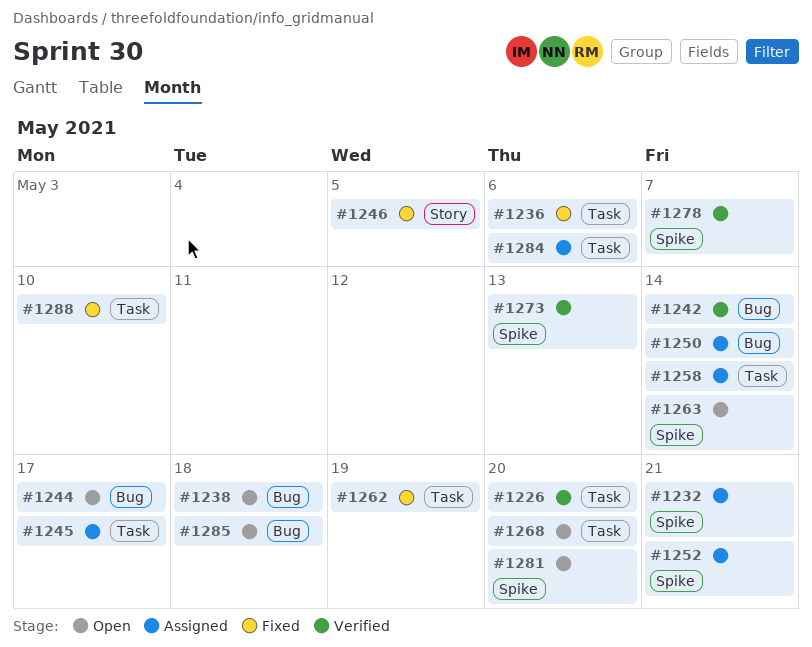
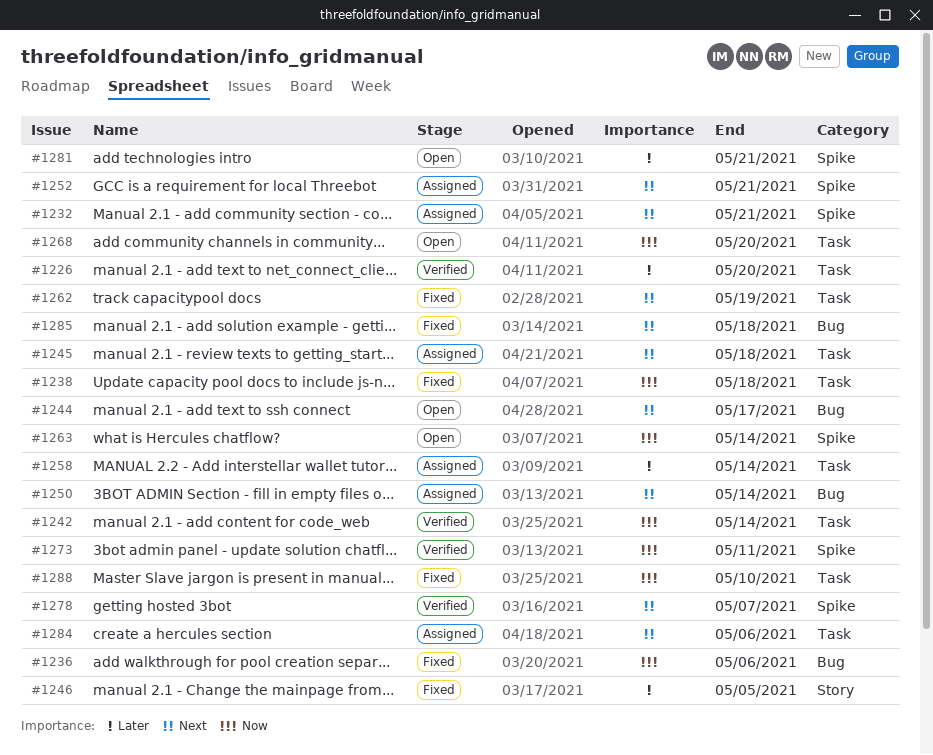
#1236, label: Task -> Bug
#1238, status: Open -> Fixed
#1238, label: Bug -> Task
#1242, label: Bug -> Task
#1245, due: May 17 -> May 18
#1273, due: May 13 -> May 11
#1281, due: May 20 -> May 21
#1285, status: Open -> Fixed

